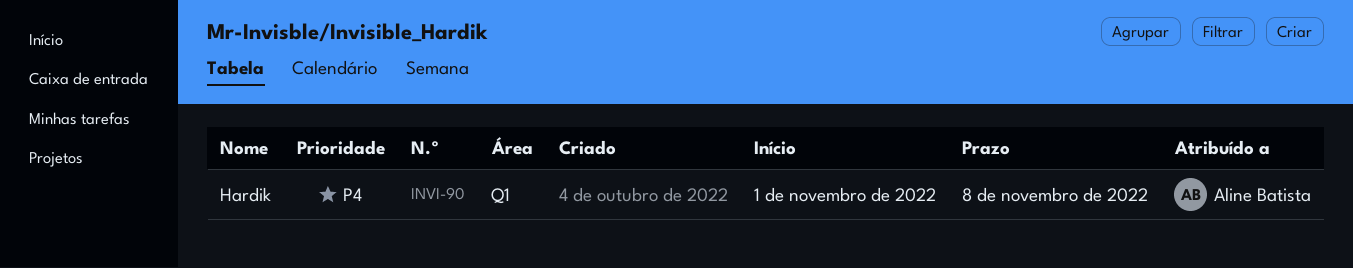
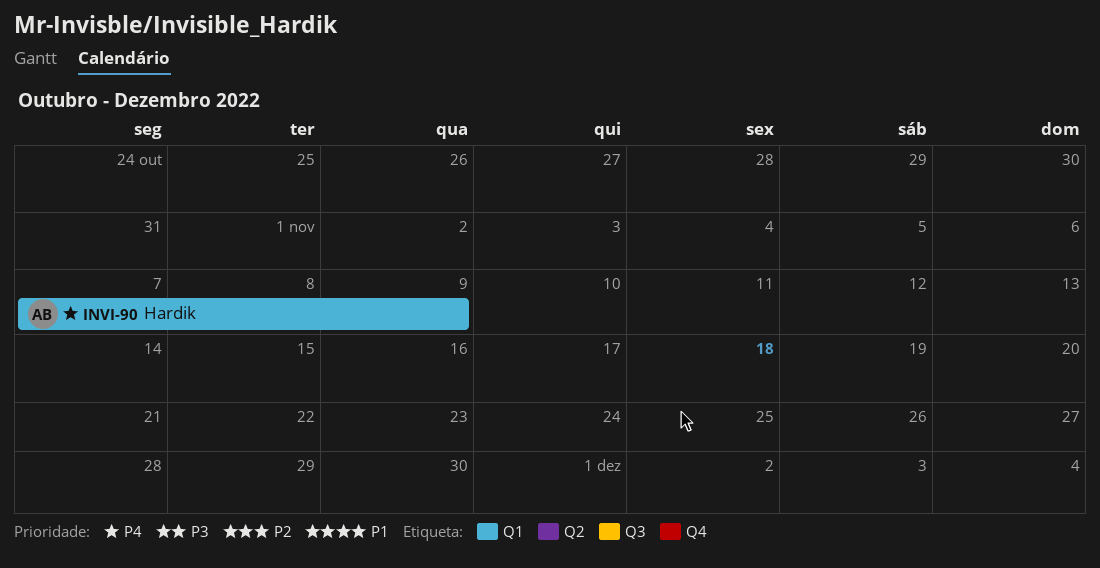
INVI-90, start: Nov 1 -> Nov 7
INVI-90, due: Nov 8 -> Nov 9

